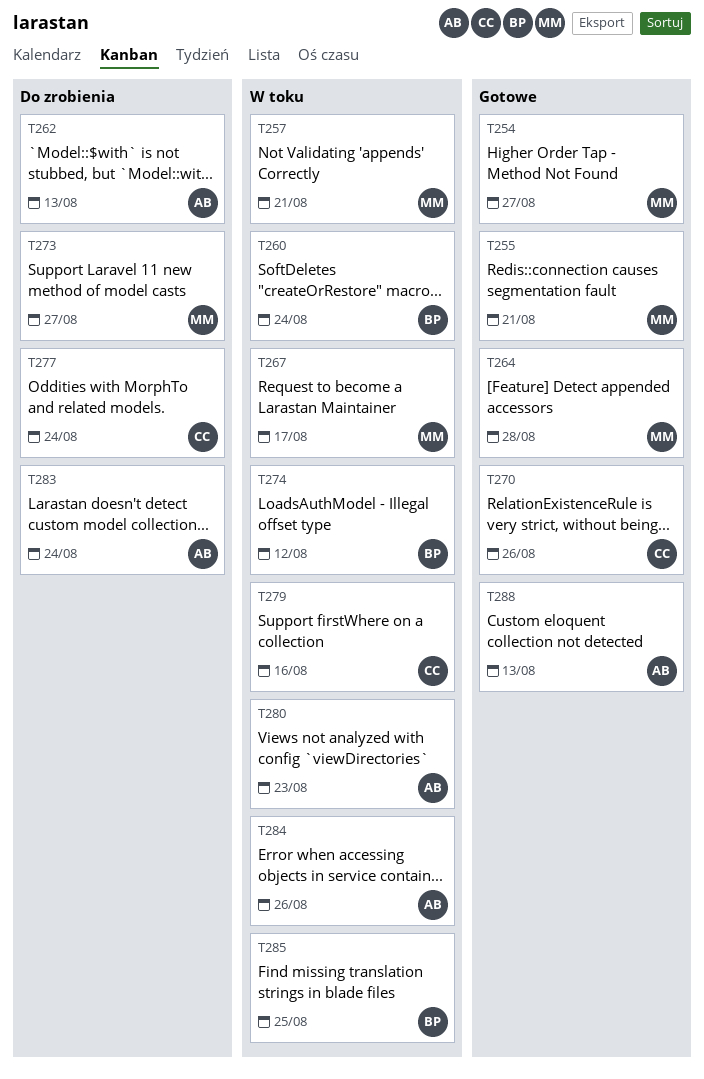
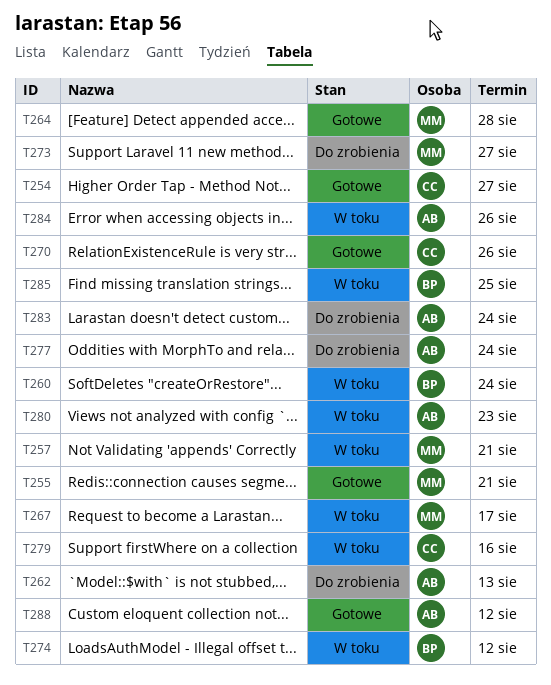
T254, owner: MM -> CC
T277, owner: CC -> AB
T288, due: Aug 13 -> Aug 12

